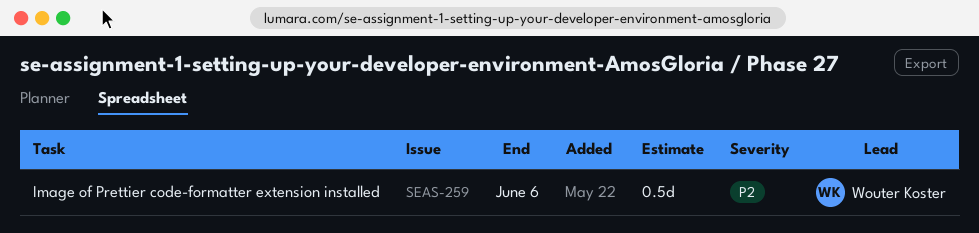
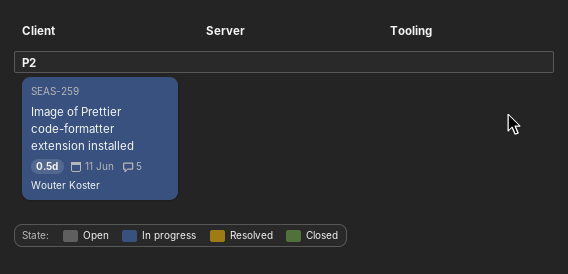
SEAS-259, due: Jun 6 -> Jun 11

